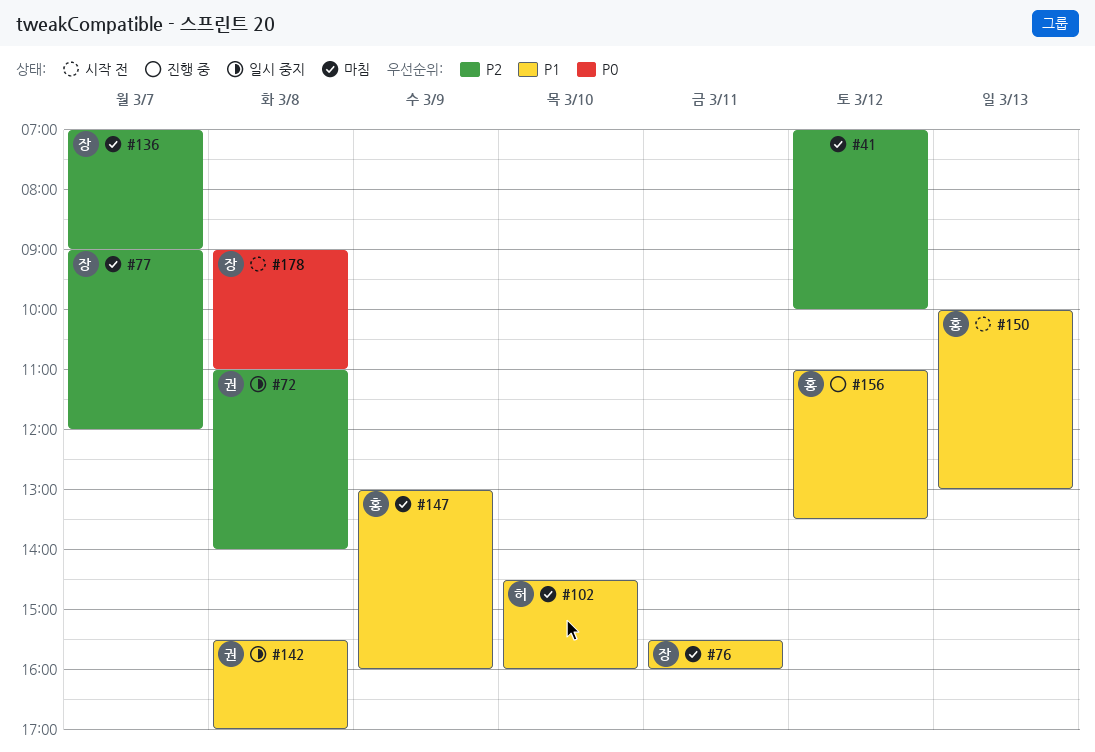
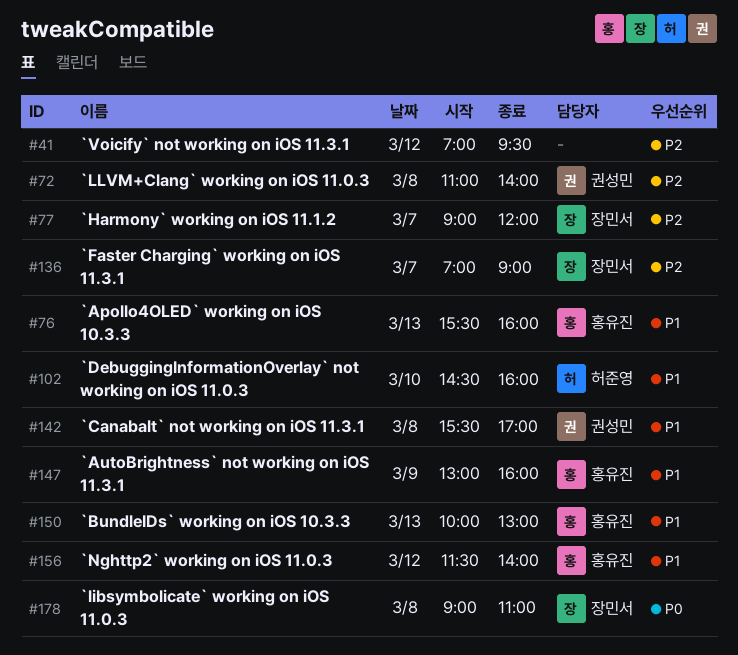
#41, ends: 10:00 -> 09:30
#76, owner: 장민서 -> 홍유진
#76, day: Mar 11 -> Mar 13
#156, begins: 11:00 -> 11:30
#156, ends: 13:30 -> 14:00

